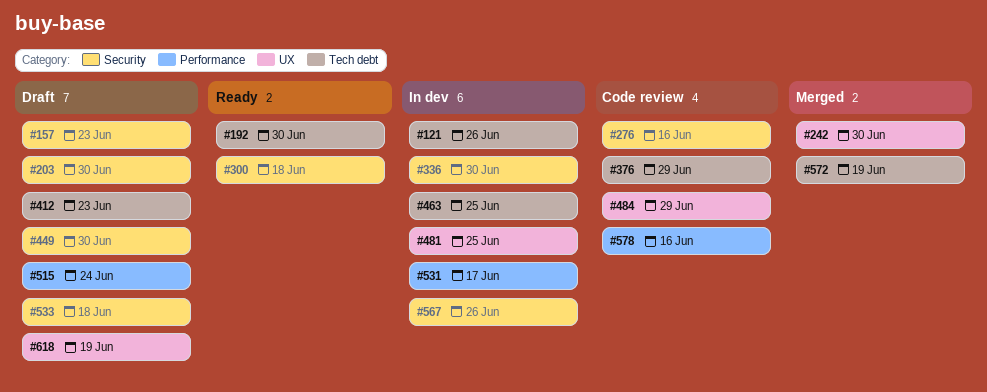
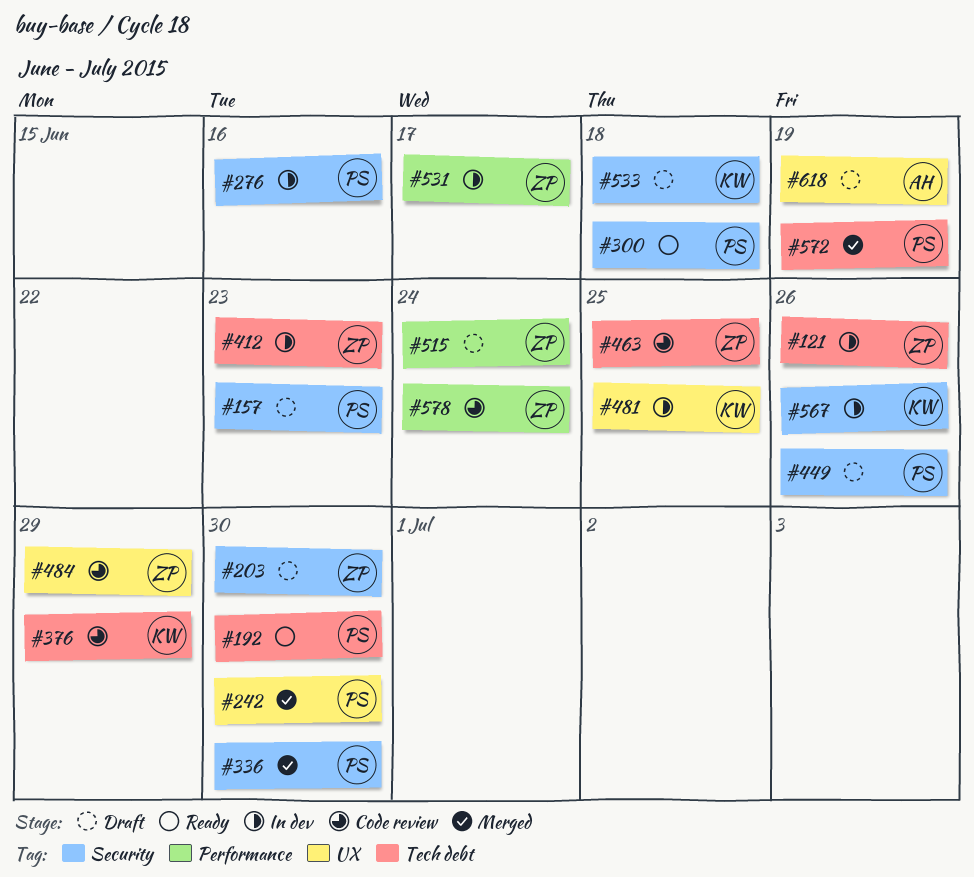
#276, status: Code review -> In dev
#336, status: In dev -> Merged
#412, status: Draft -> In dev
#449, due: Jun 30 -> Jun 26
#463, status: In dev -> Code review
#578, due: Jun 16 -> Jun 24

